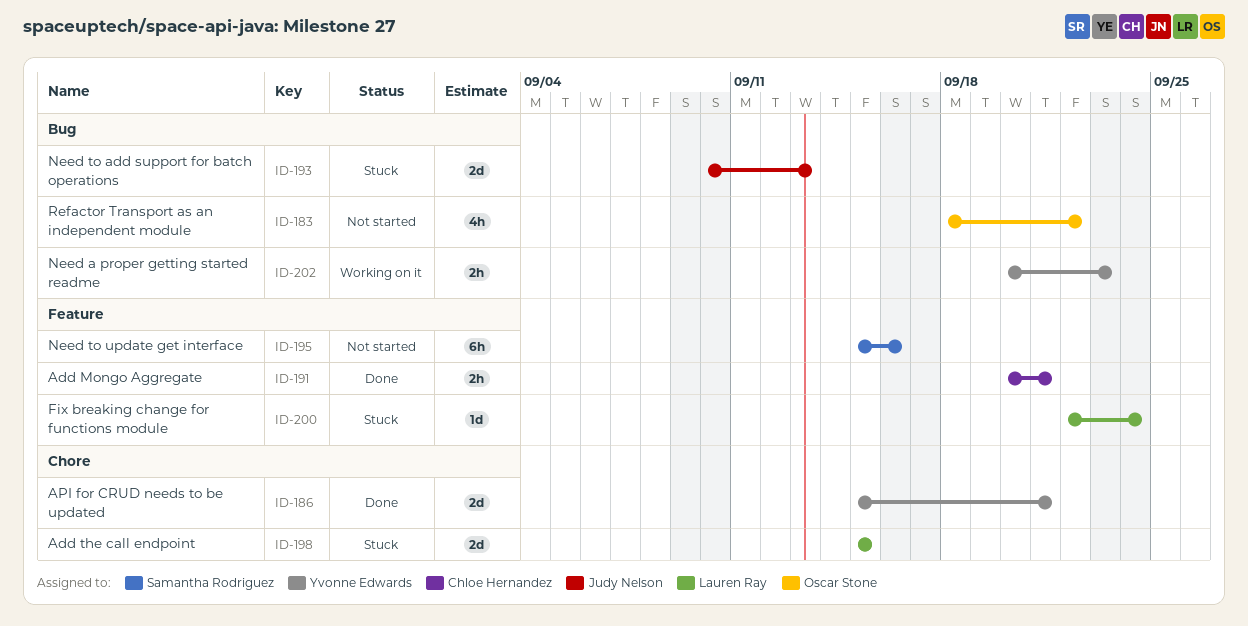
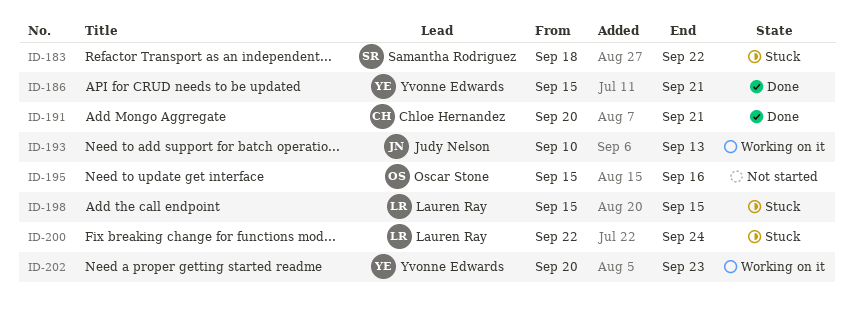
ID-183, status: Not started -> Stuck
ID-183, owner: Oscar Stone -> Samantha Rodriguez
ID-193, status: Stuck -> Working on it
ID-195, owner: Samantha Rodriguez -> Oscar Stone

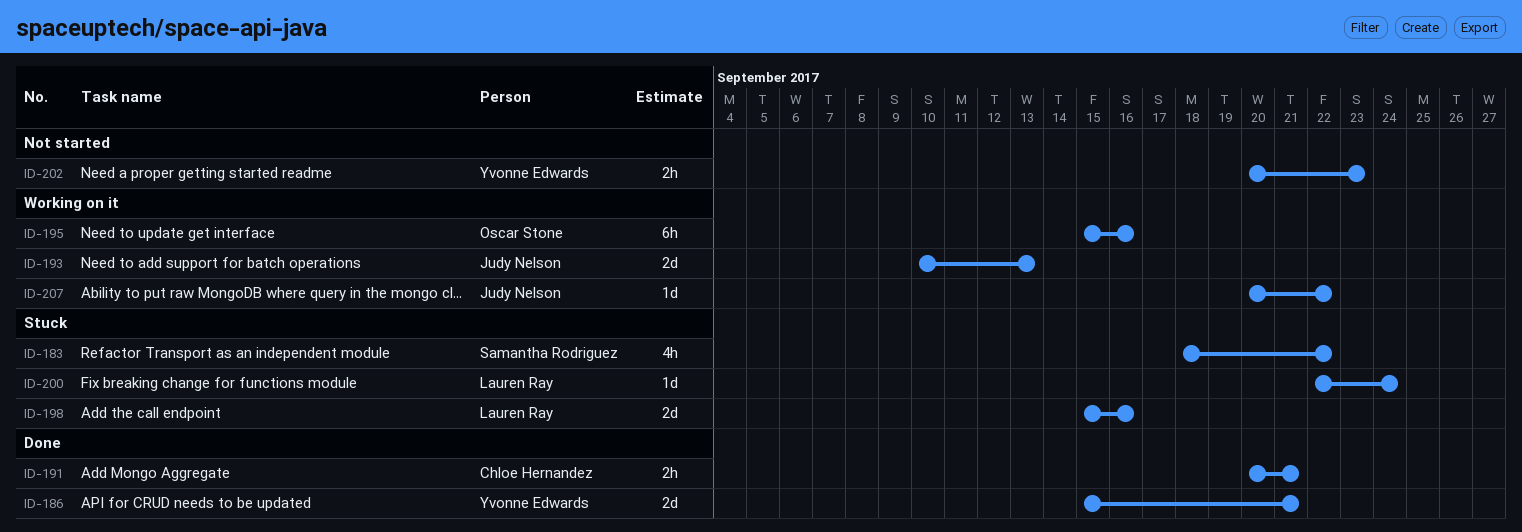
ID-195, status: Not started -> Working on it
ID-198, due: Sep 15 -> Sep 16
ID-202, status: Working on it -> Not started
ID-207: none -> present

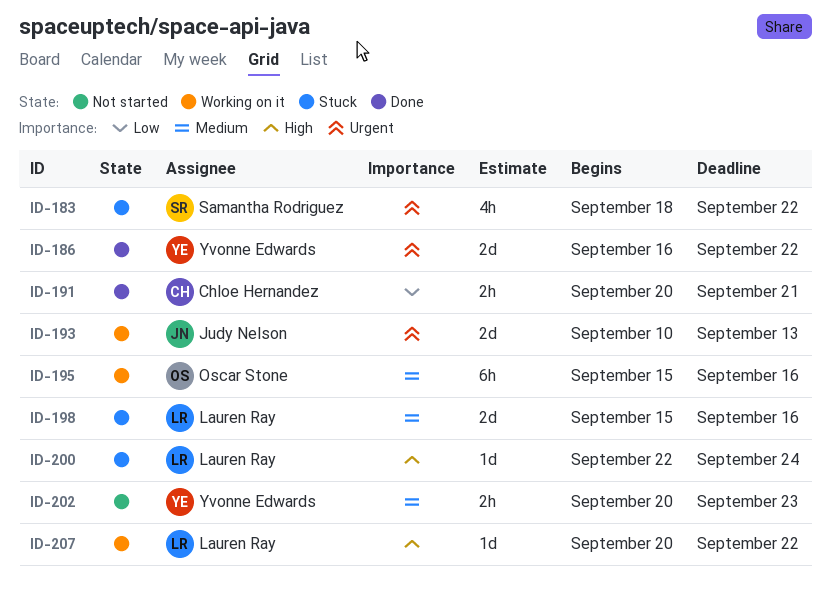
ID-186, start: Sep 15 -> Sep 16
ID-186, due: Sep 21 -> Sep 22
ID-207, owner: Judy Nelson -> Lauren Ray

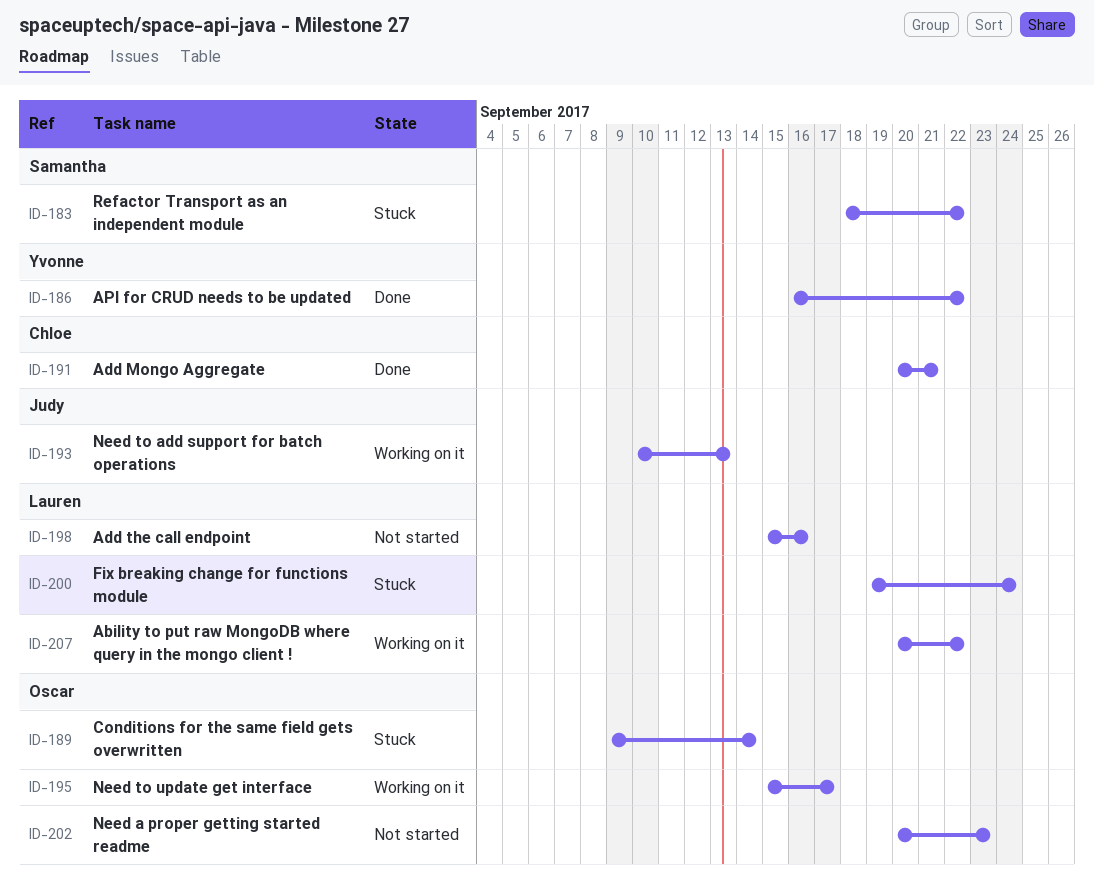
ID-189: none -> present
ID-195, due: Sep 16 -> Sep 17
ID-198, status: Stuck -> Not started
ID-200, start: Sep 22 -> Sep 19
ID-202, owner: Yvonne Edwards -> Oscar Stone

